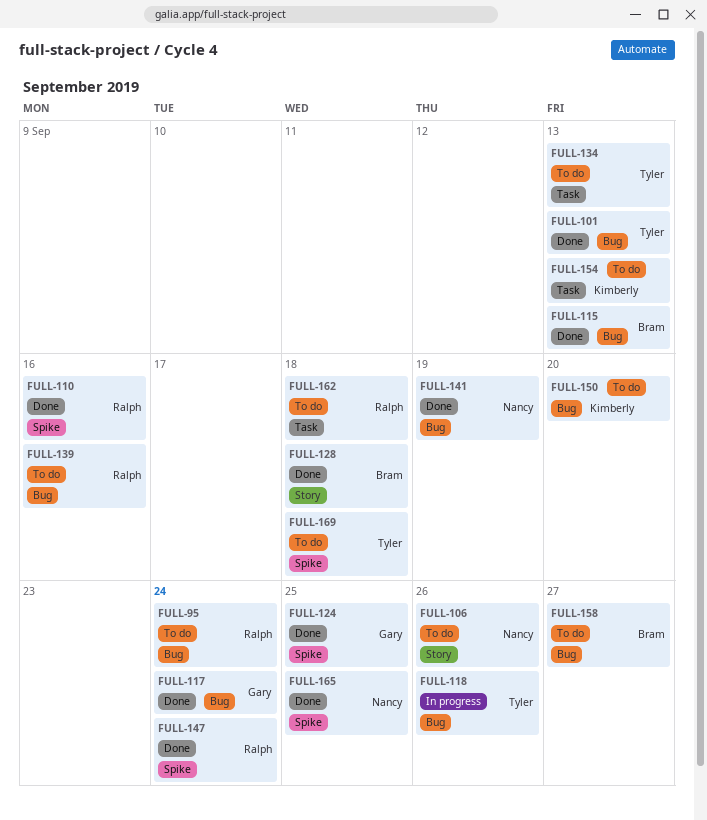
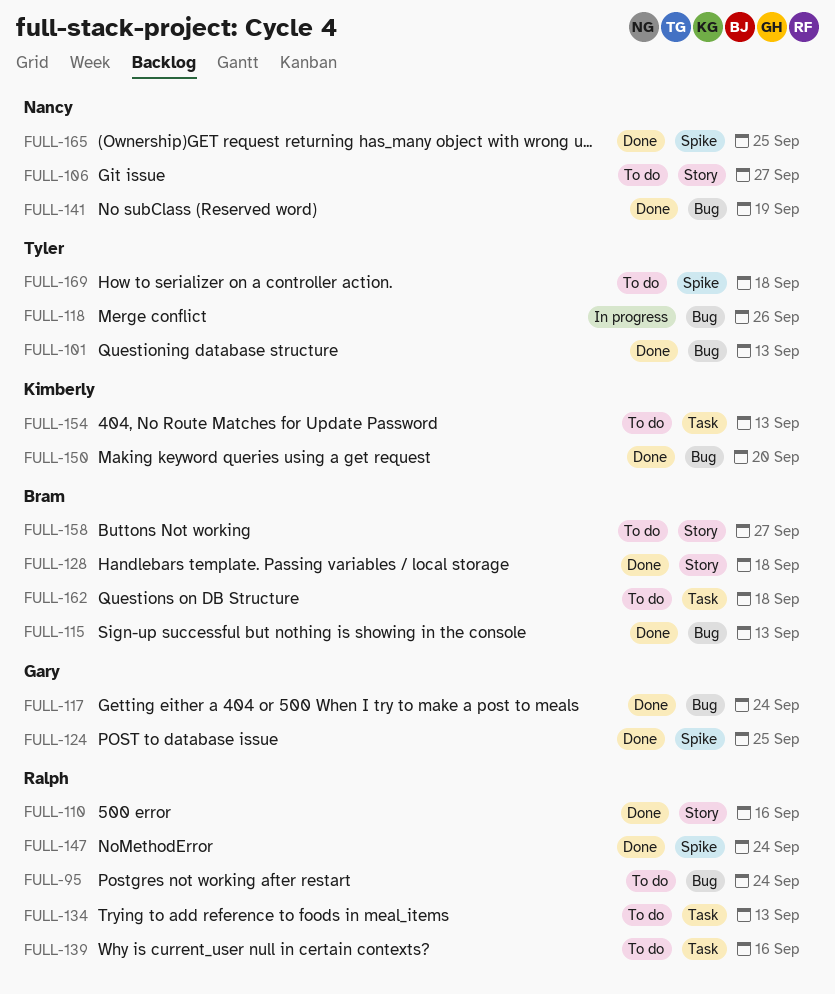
FULL-106, due: Sep 26 -> Sep 27
FULL-110, label: Spike -> Story
FULL-134, owner: Tyler -> Ralph
FULL-139, label: Bug -> Task
FULL-150, status: To do -> Done
FULL-158, label: Bug -> Story
FULL-162, owner: Ralph -> Bram

